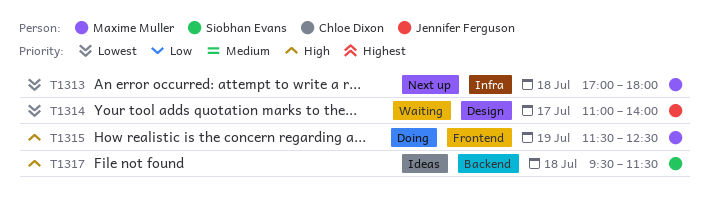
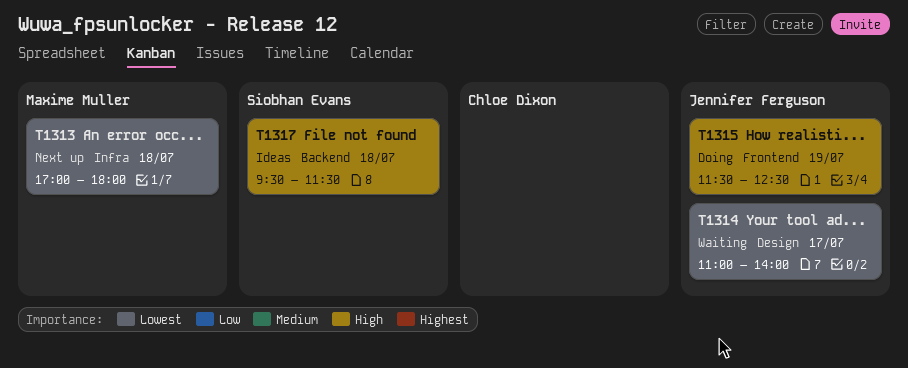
T1315, owner: Maxime Muller -> Jennifer Ferguson

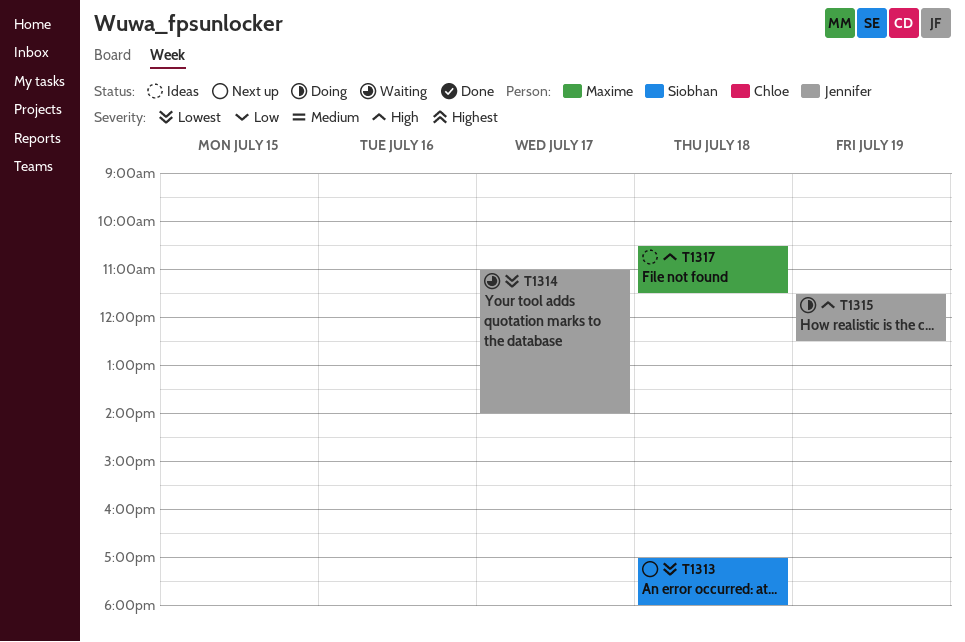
T1313, owner: Maxime Muller -> Siobhan Evans
T1317, owner: Siobhan Evans -> Maxime Muller
T1317, begins: 09:30 -> 10:30

